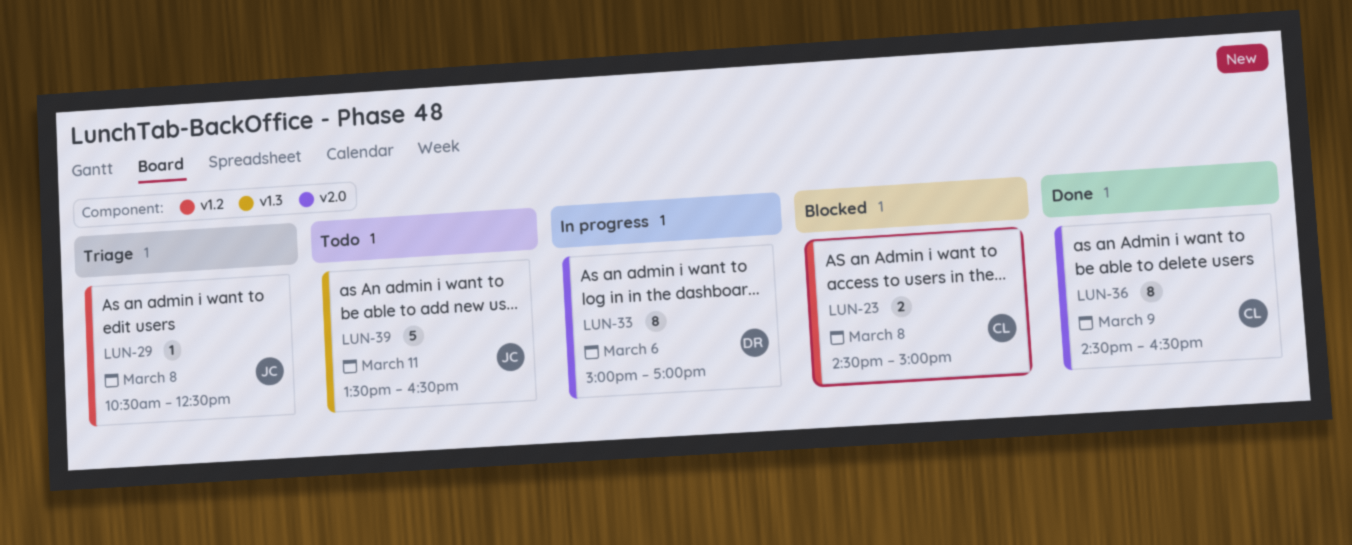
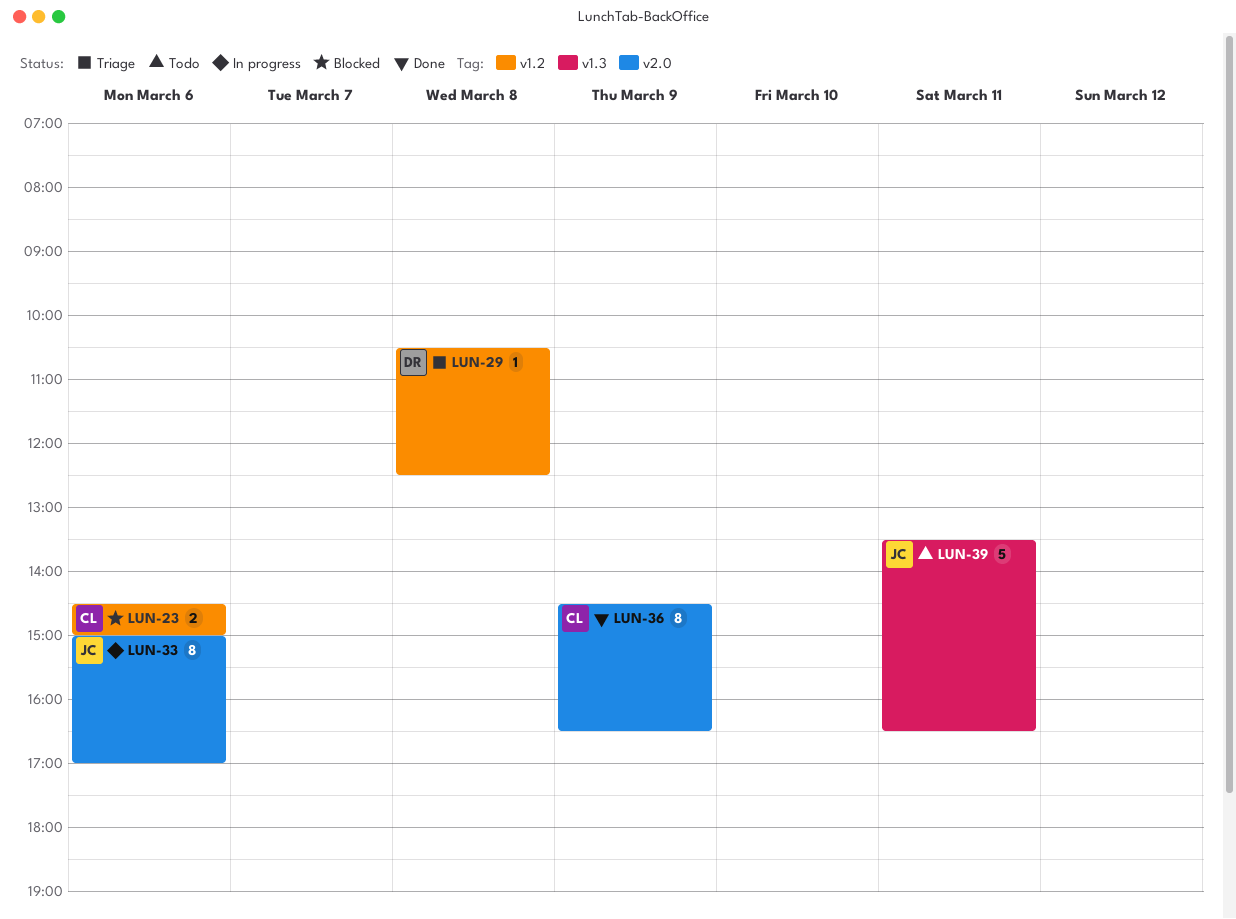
LUN-23, day: Mar 8 -> Mar 6
LUN-29, owner: JC -> DR
LUN-33, owner: DR -> JC

